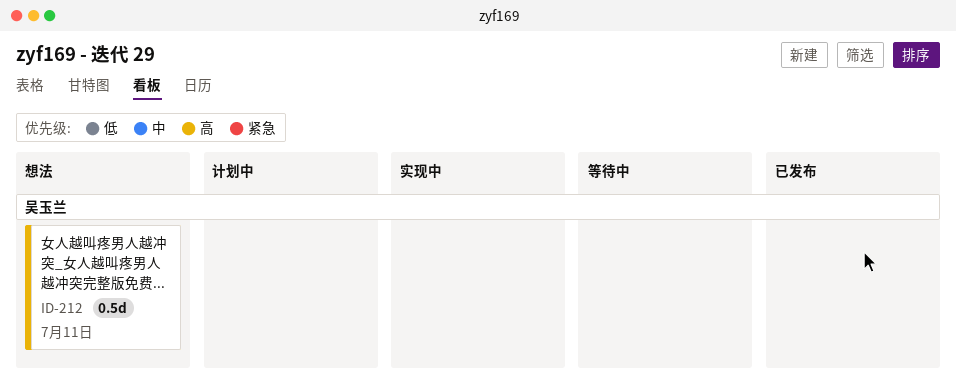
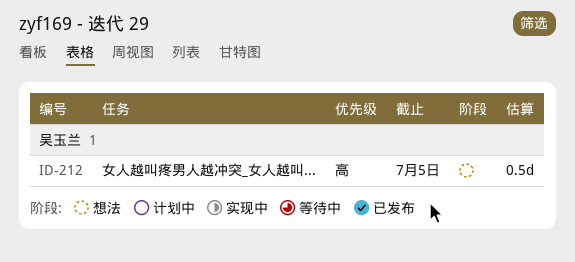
ID-212, due: Jul 11 -> Jul 5

